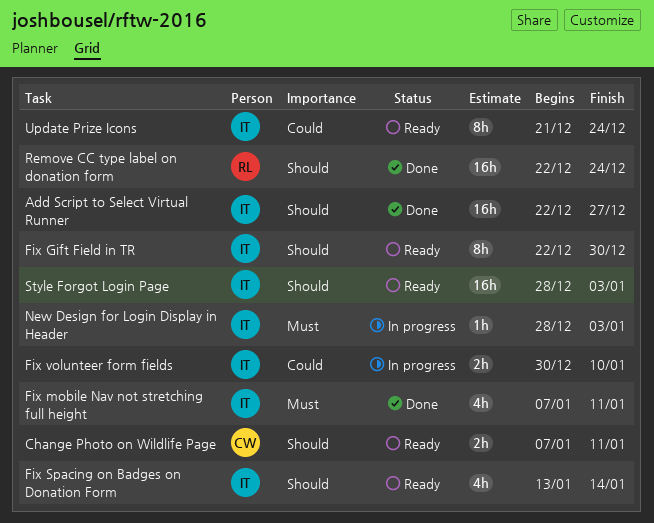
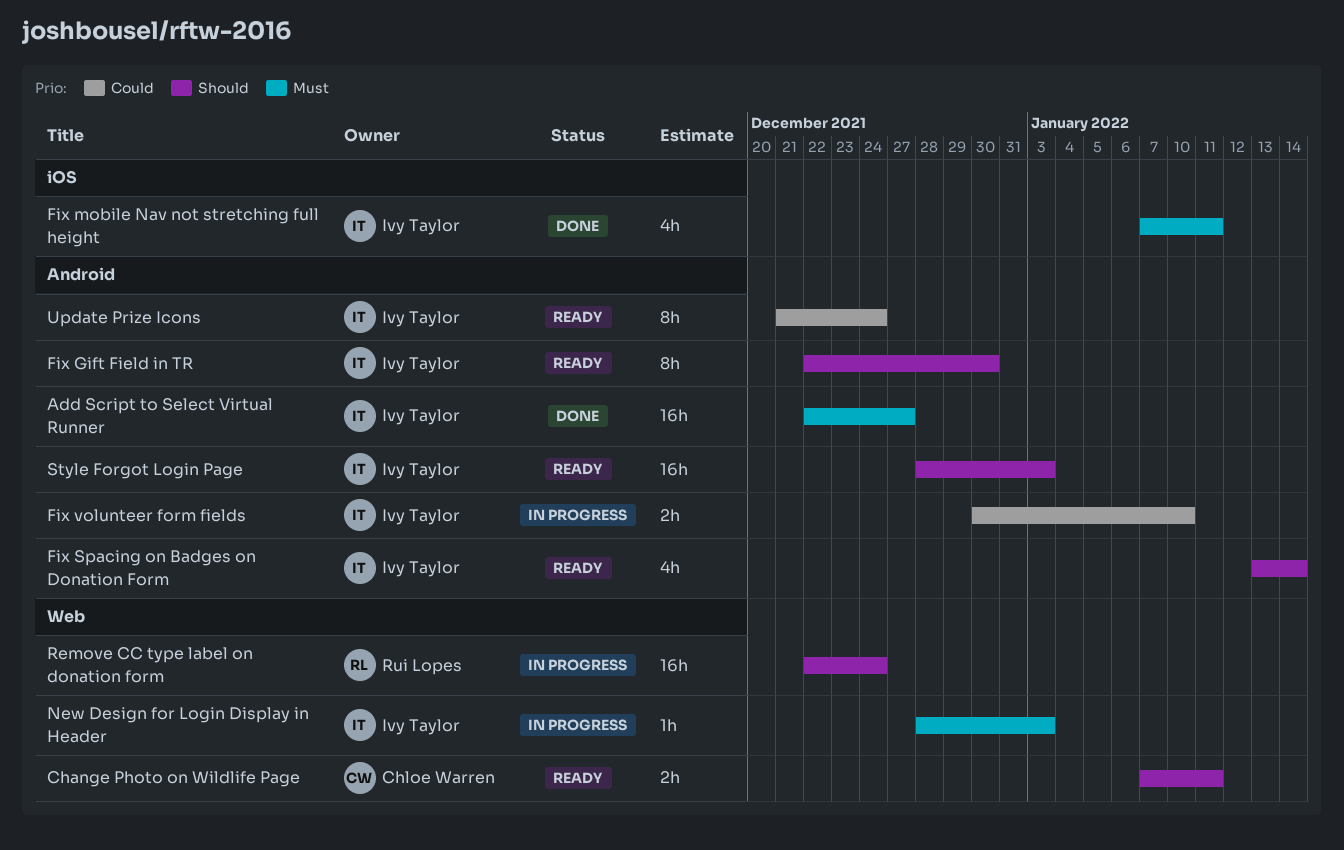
Add Script to Select Virtual Runner, priority: Should -> Must
Remove CC type label on donation form, status: Done -> In progress

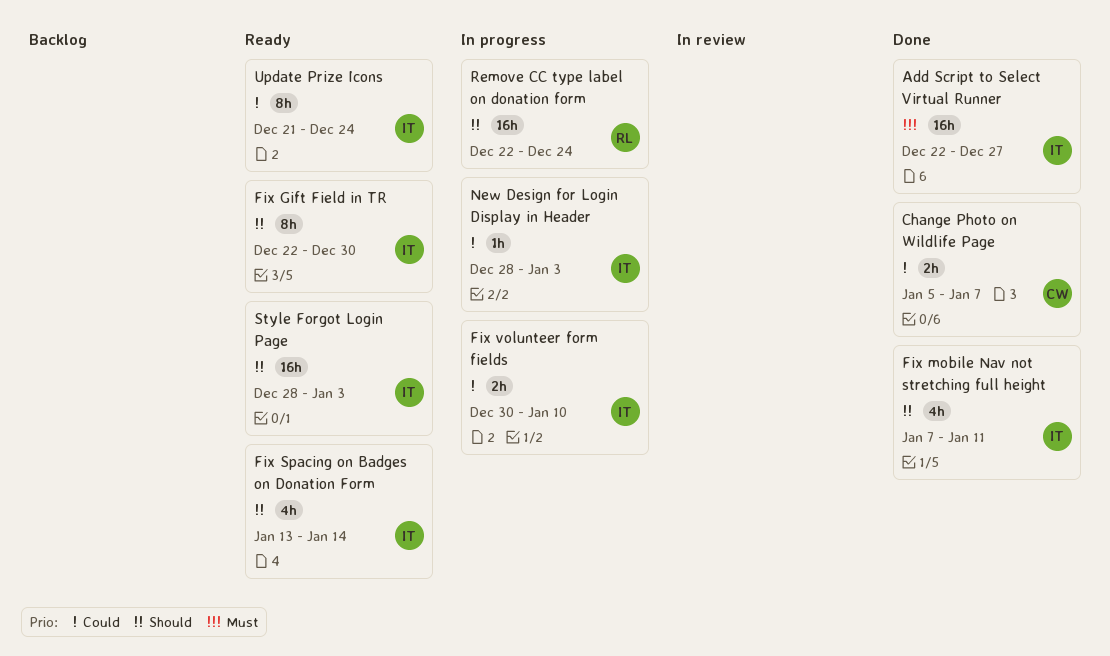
Change Photo on Wildlife Page, status: Ready -> Done
Change Photo on Wildlife Page, priority: Should -> Could
Change Photo on Wildlife Page, start: Jan 7 -> Jan 5
Change Photo on Wildlife Page, due: Jan 11 -> Jan 7
Fix mobile Nav not stretching full height, priority: Must -> Should
New Design for Login Display in Header, priority: Must -> Could

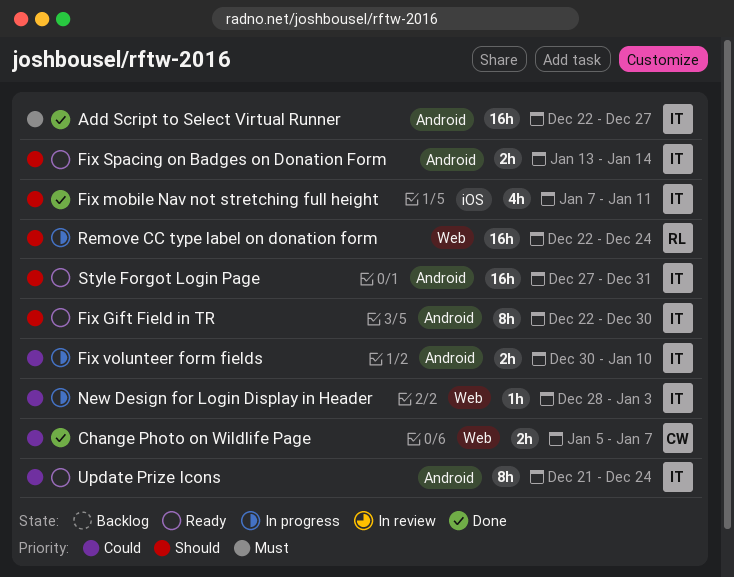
Fix Spacing on Badges on Donation Form, estimate: 4h -> 2h
Style Forgot Login Page, start: Dec 28 -> Dec 27
Style Forgot Login Page, due: Jan 3 -> Dec 31

